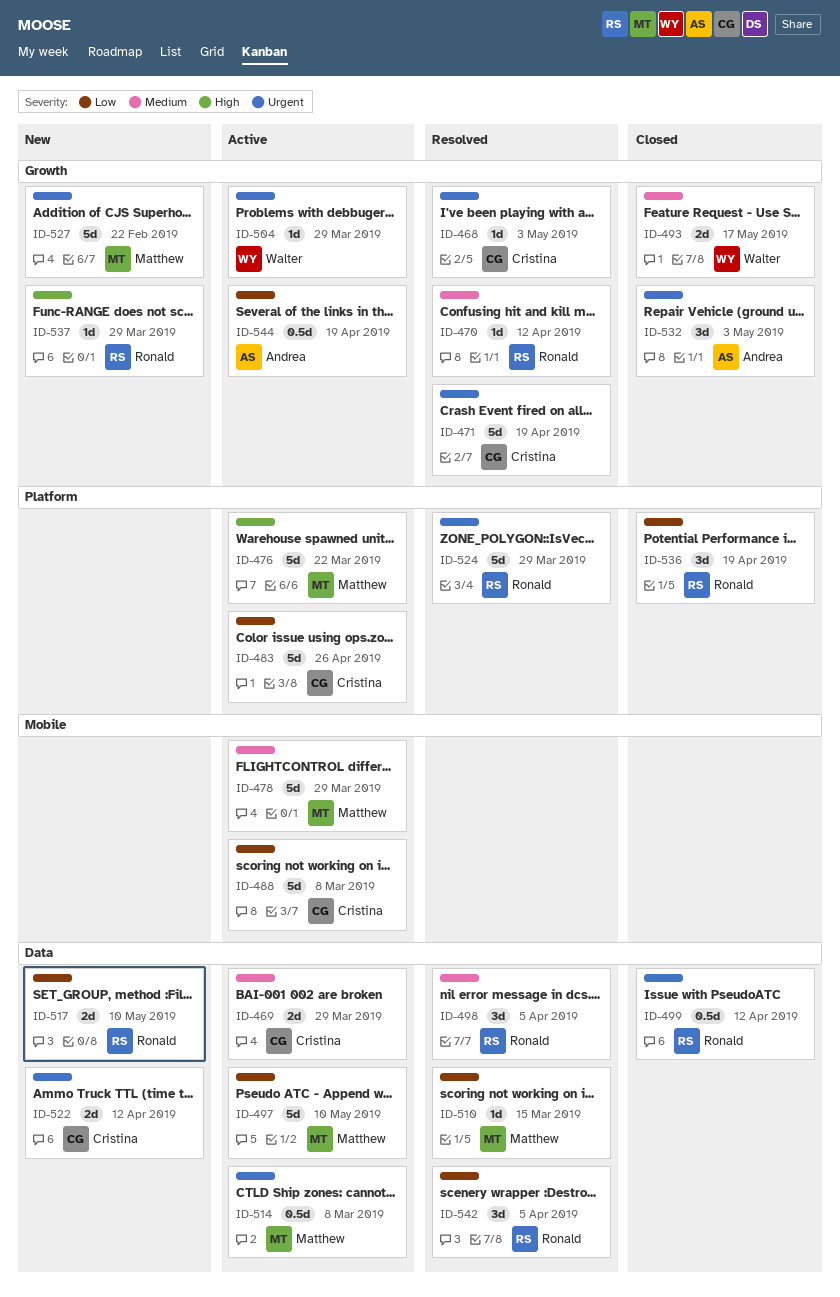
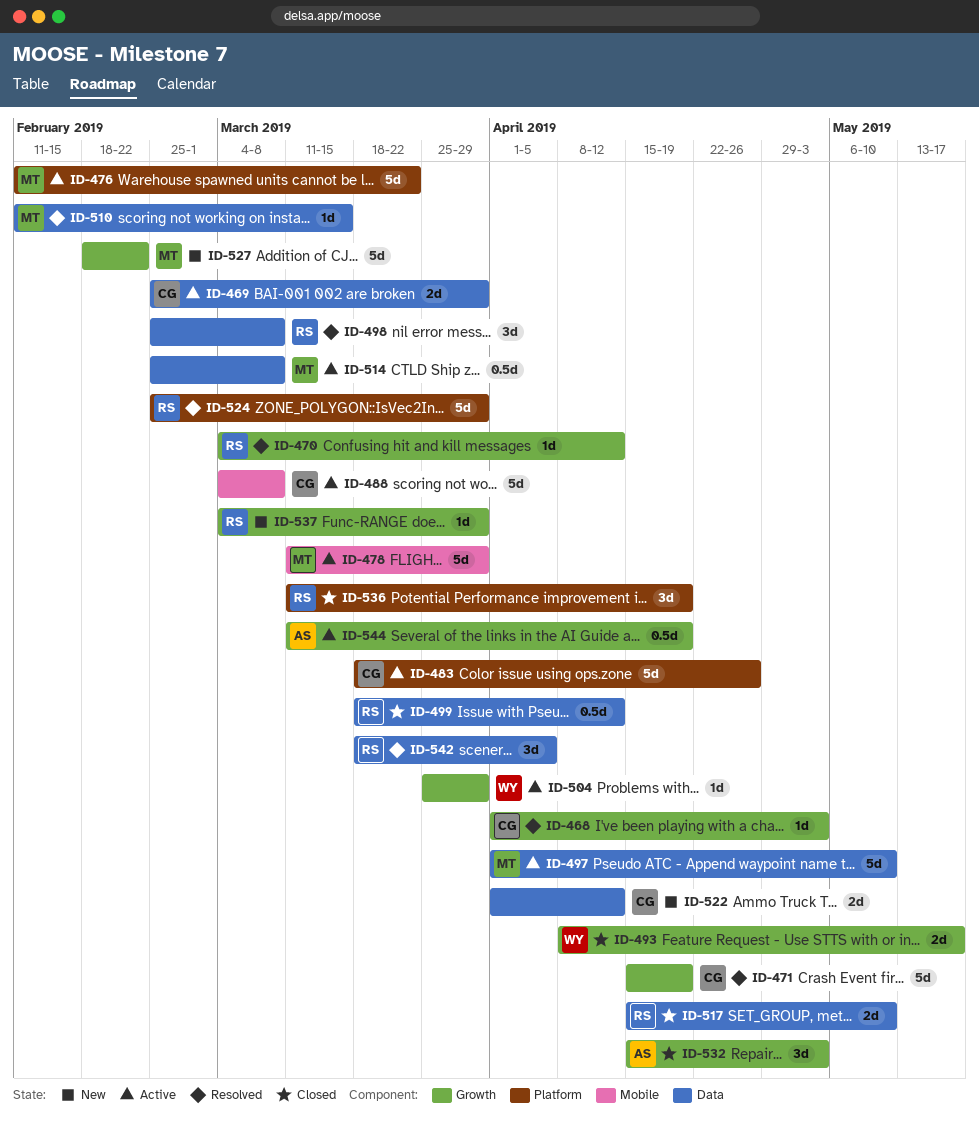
ID-498, due: Apr 5 -> Mar 8
ID-517, status: New -> Closed

